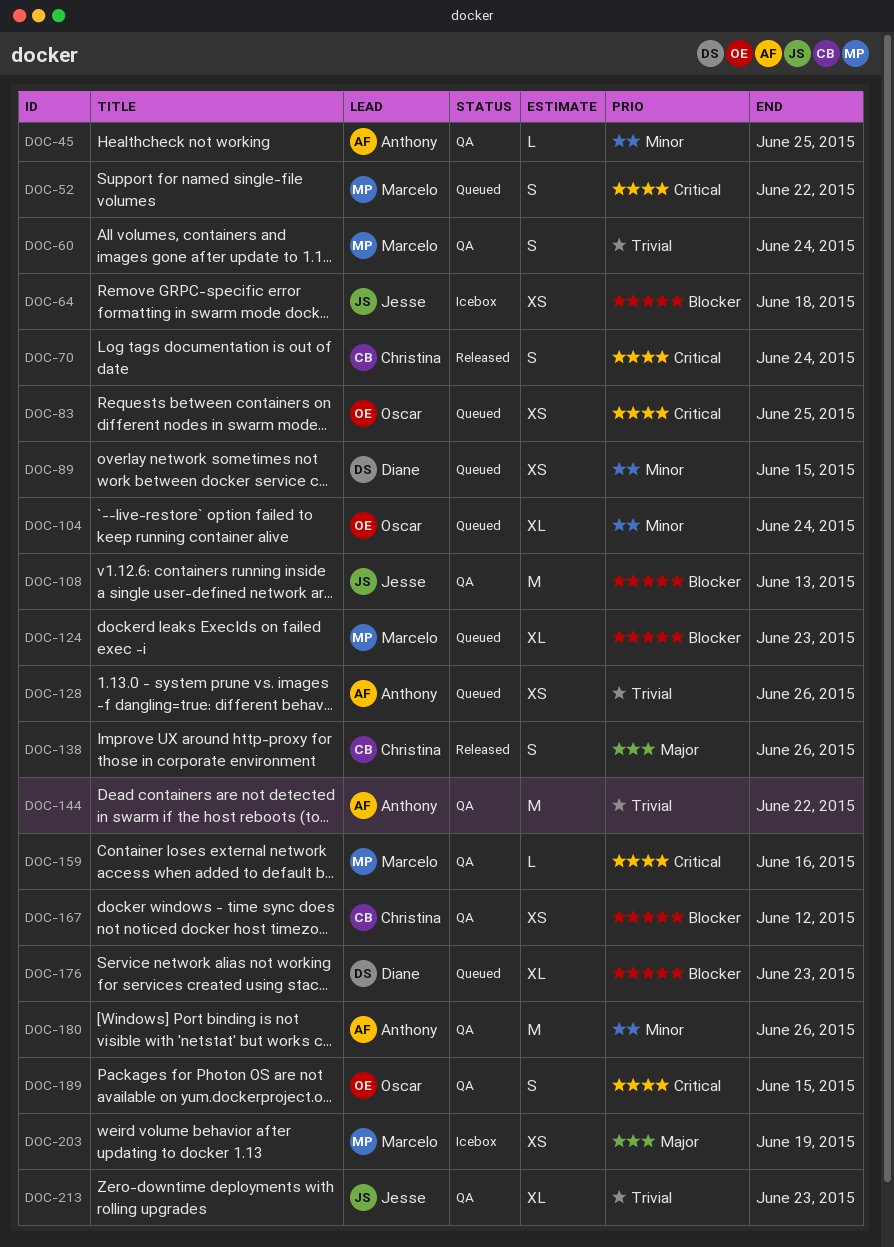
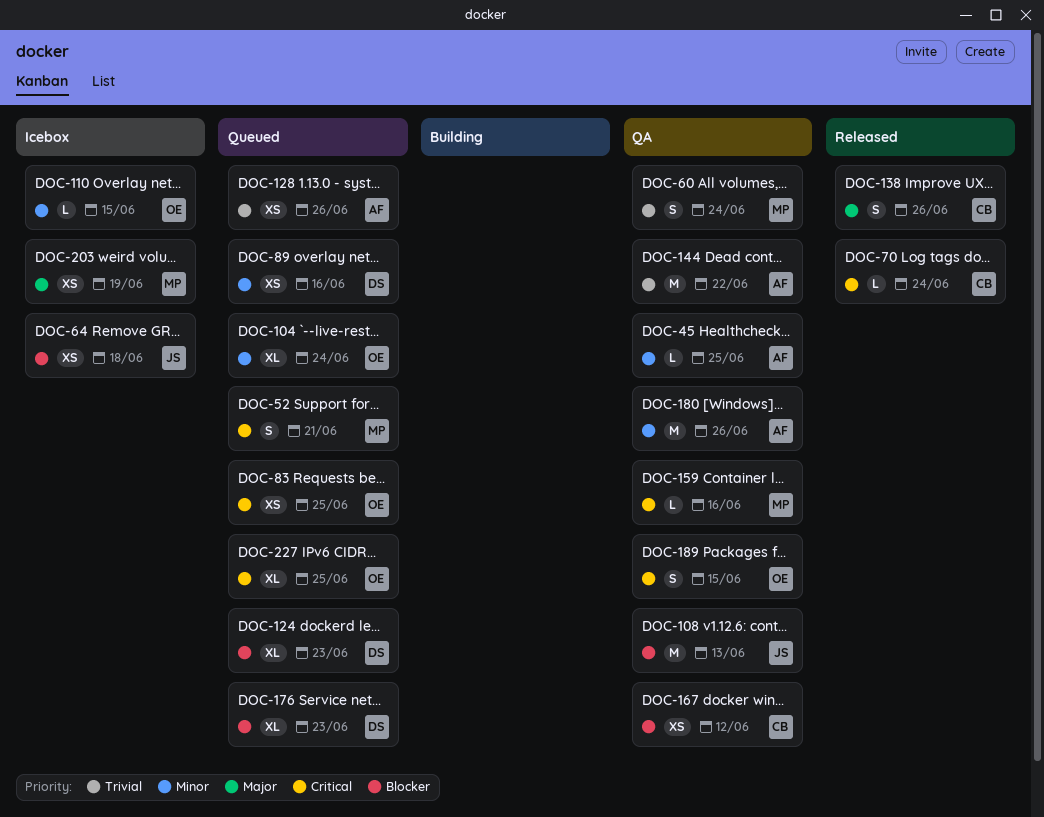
DOC-52, due: Jun 22 -> Jun 21
DOC-70, estimate: S -> L
DOC-89, due: Jun 15 -> Jun 16
DOC-110: none -> present
DOC-124, owner: Marcelo -> Diane
DOC-213: present -> none
DOC-227: none -> present

